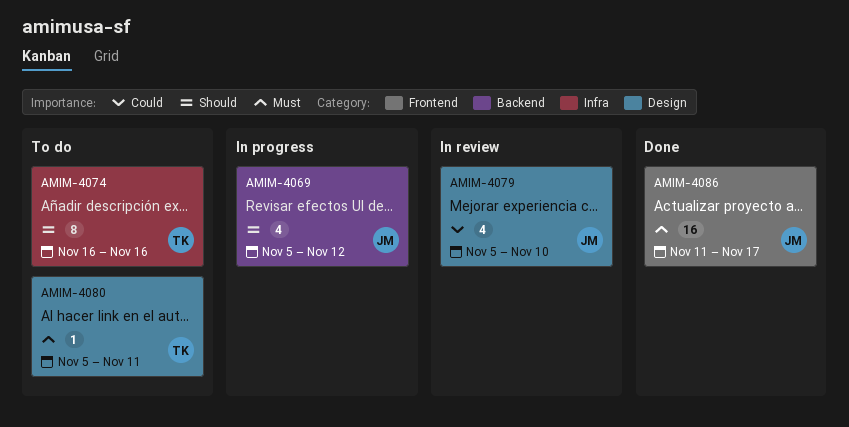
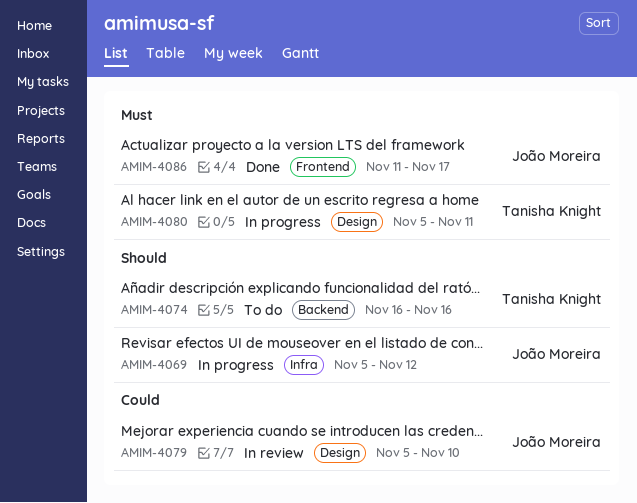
AMIM-4069, label: Backend -> Infra
AMIM-4074, label: Infra -> Backend
AMIM-4080, status: To do -> In progress

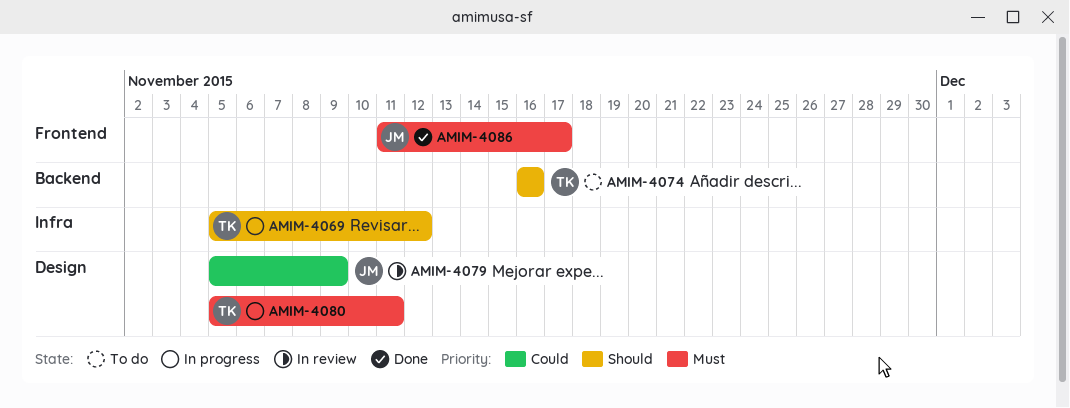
AMIM-4069, owner: João Moreira -> Tanisha Knight
AMIM-4079, due: Nov 10 -> Nov 9

